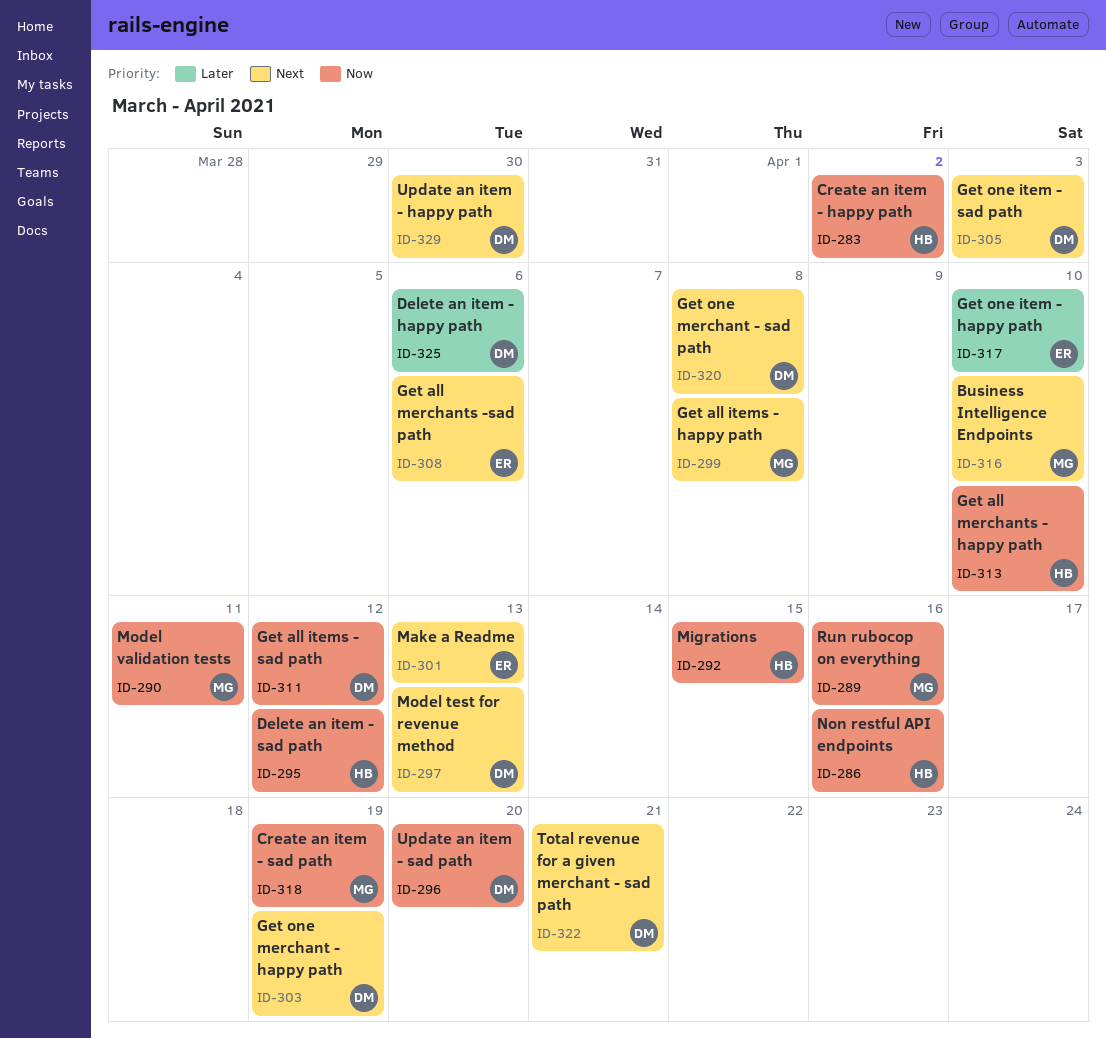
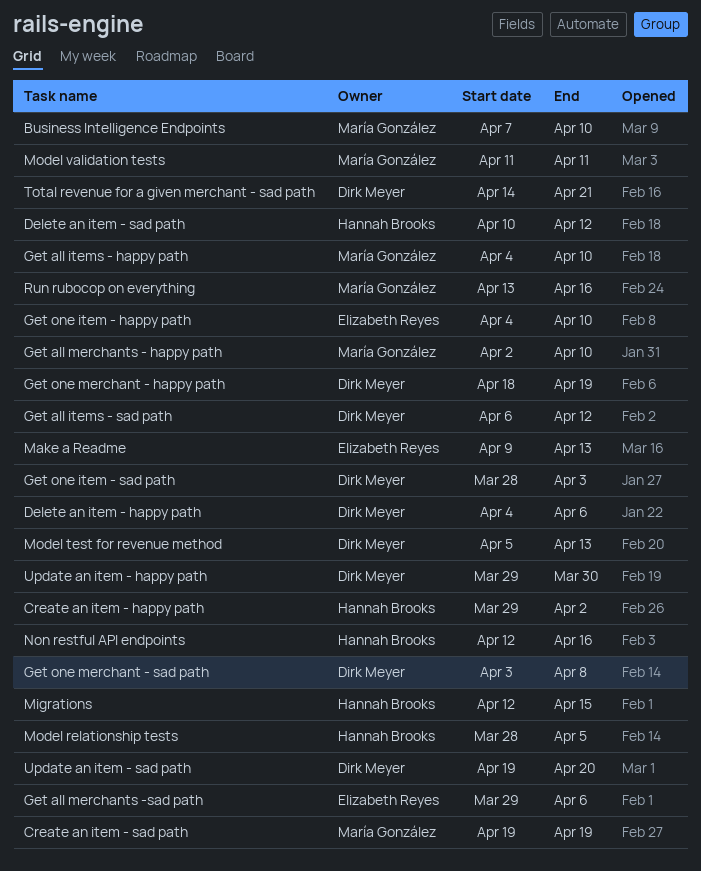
Get all items - happy path, due: Apr 8 -> Apr 10
Get all merchants - happy path, owner: Hannah Brooks -> María González
Model relationship tests: none -> present

